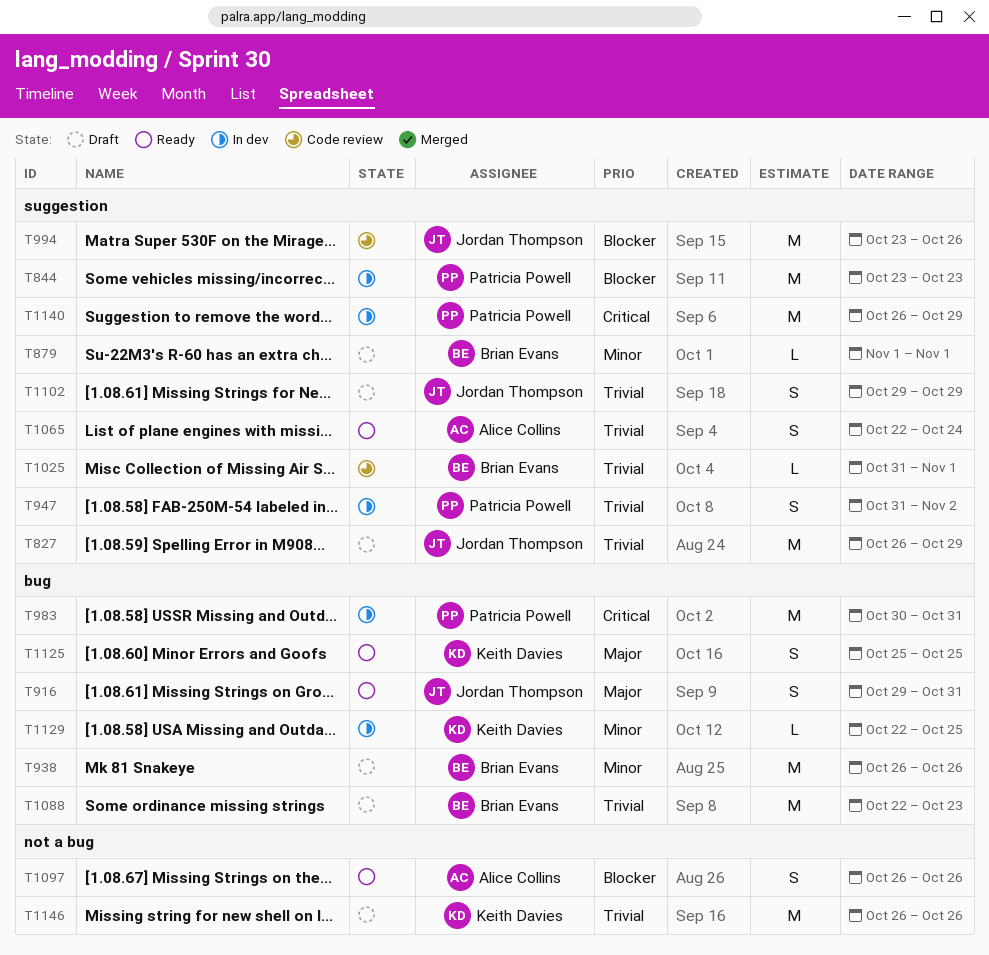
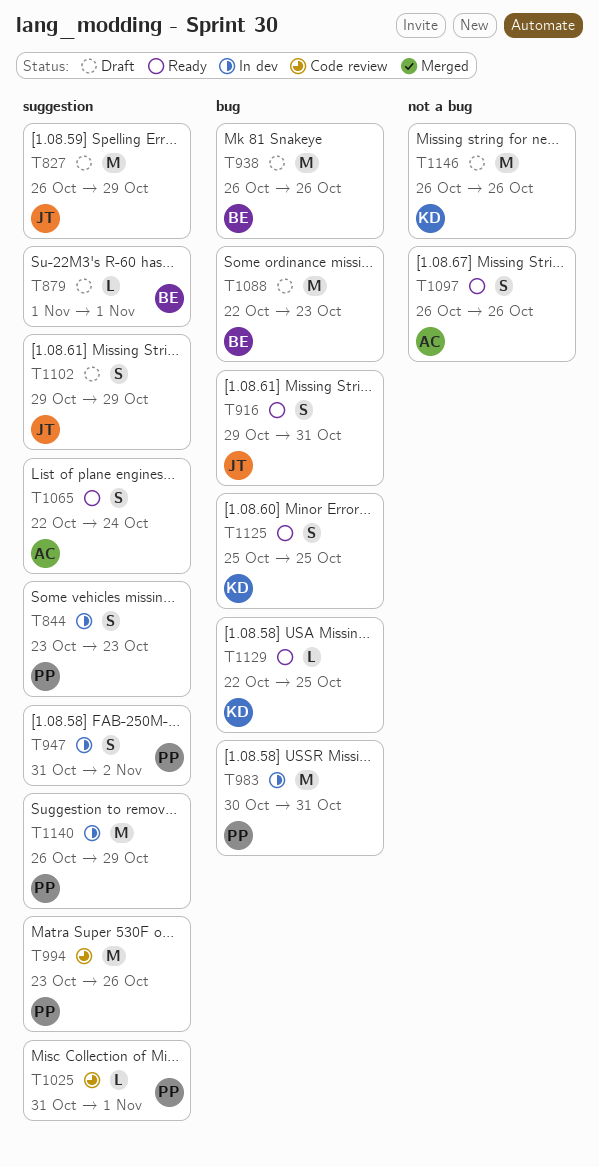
T844, estimate: M -> S
T994, owner: Jordan Thompson -> Patricia Powell
T1025, owner: Brian Evans -> Patricia Powell
T1129, status: In dev -> Ready

